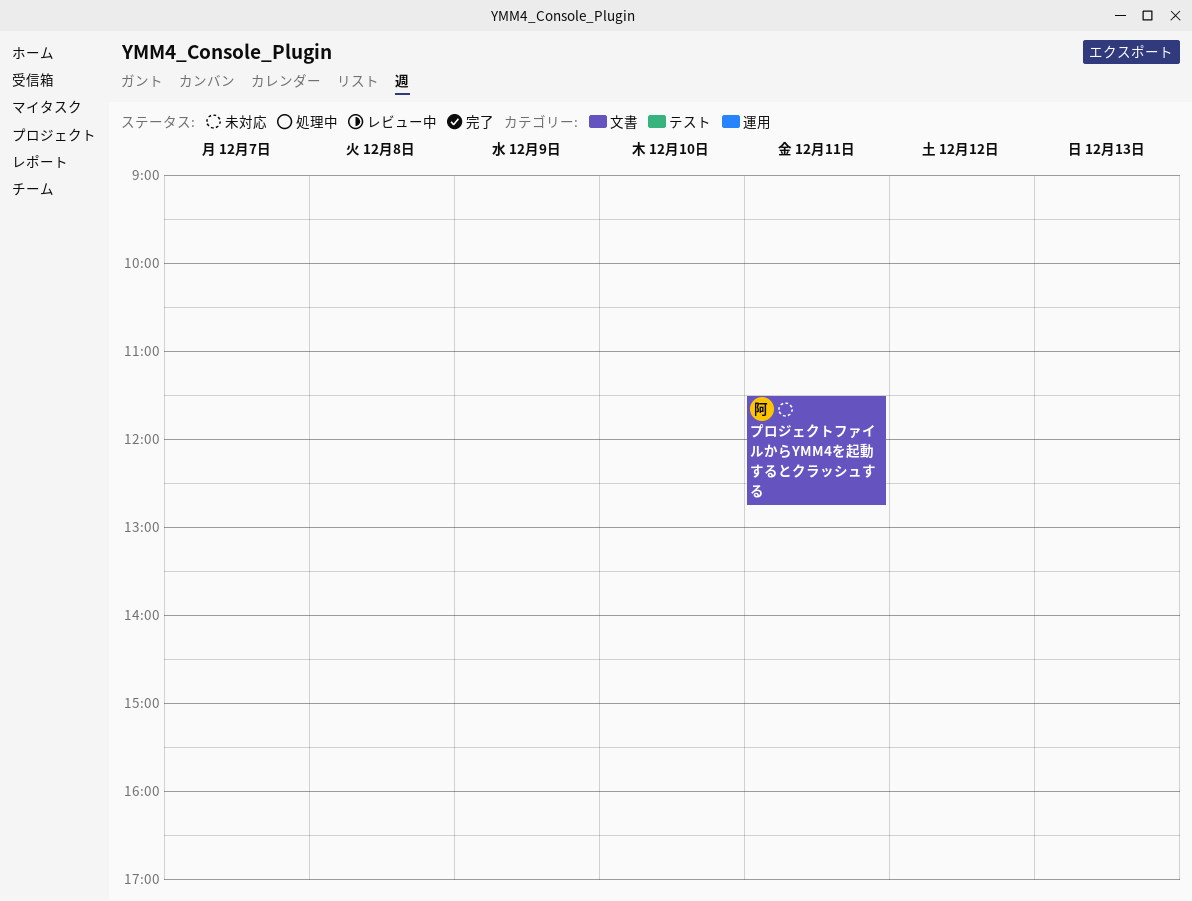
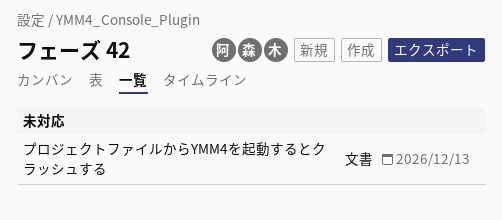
プロジェクトファイルからYMM4を起動するとクラッシュする, day: Dec 11 -> Dec 13

